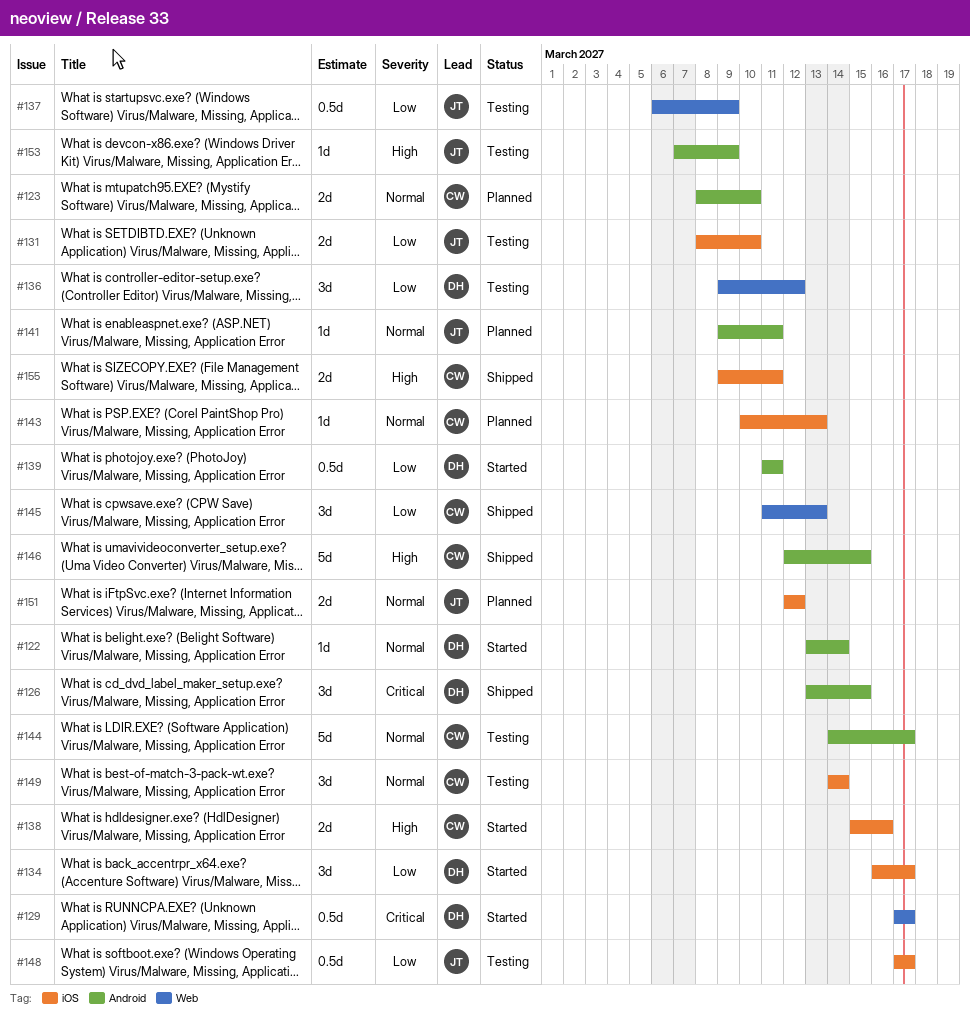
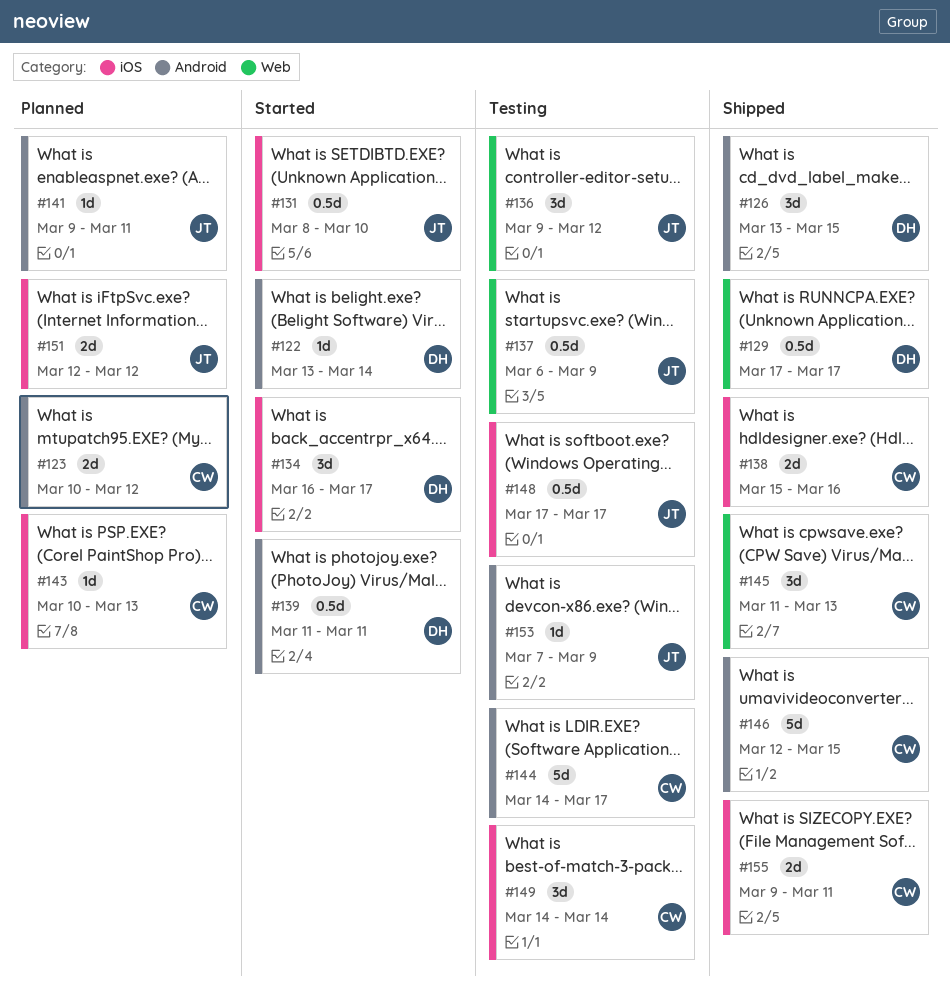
#123, start: Mar 8 -> Mar 10
#123, due: Mar 10 -> Mar 12
#129, status: Started -> Shipped
#131, status: Testing -> Started
#131, estimate: 2d -> 0.5d
#136, owner: DH -> JT
#138, status: Started -> Shipped

